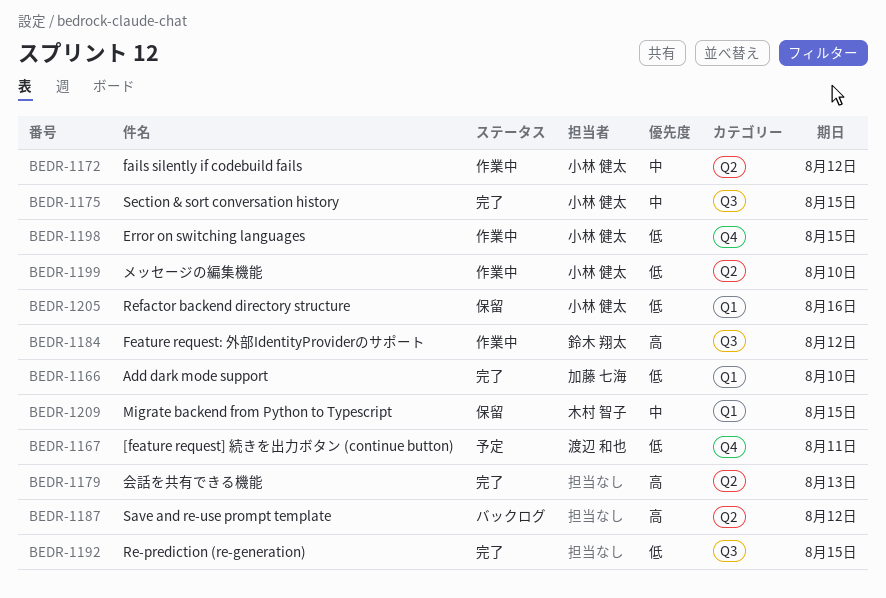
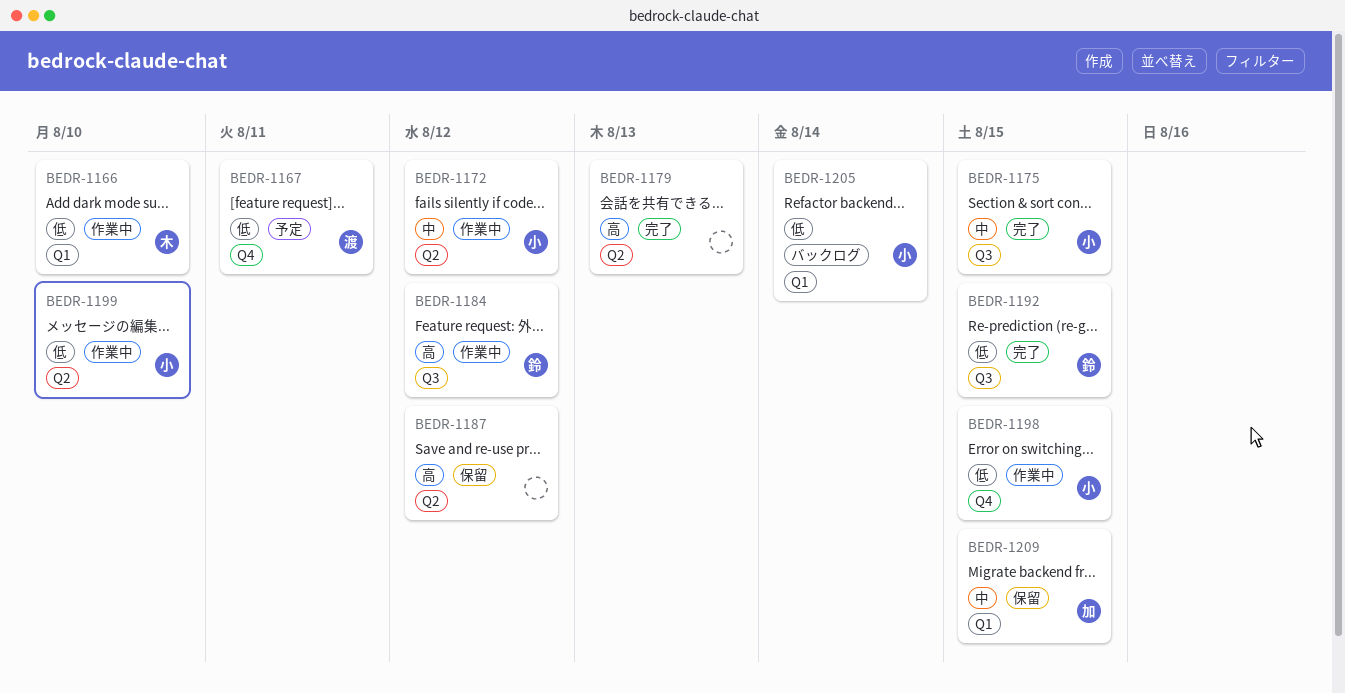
BEDR-1166, status: 完了 -> 作業中
BEDR-1166, owner: 加藤 七海 -> 木村 智子
BEDR-1187, status: バックログ -> 保留
BEDR-1192, owner: none -> 鈴木 翔太
BEDR-1205, status: 保留 -> バックログ
BEDR-1205, due: Aug 16 -> Aug 14
BEDR-1209, owner: 木村 智子 -> 加藤 七海

